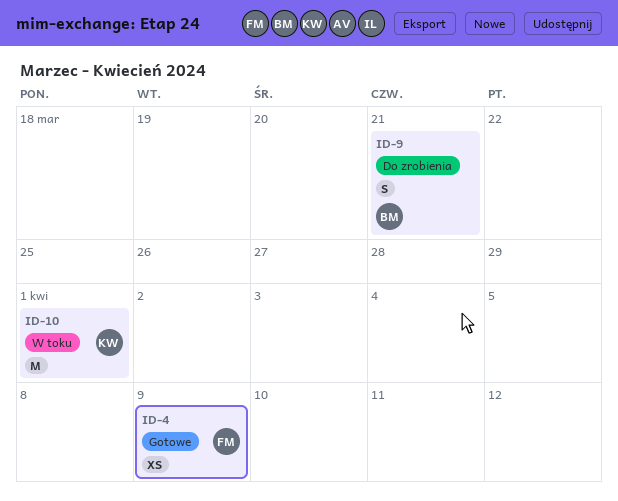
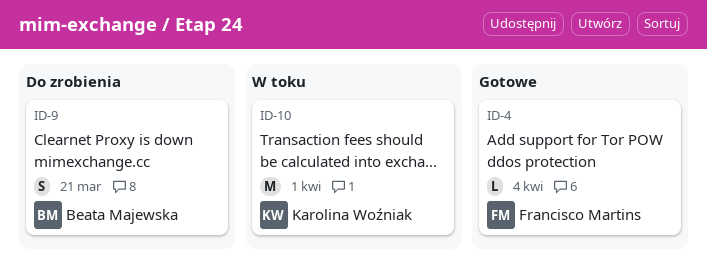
ID-4, estimate: XS -> L
ID-4, due: Apr 9 -> Apr 4

